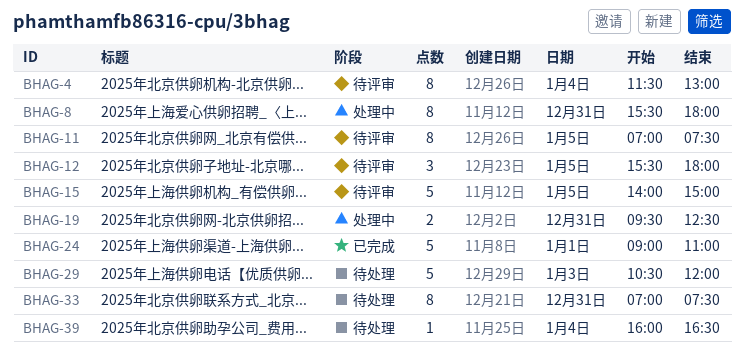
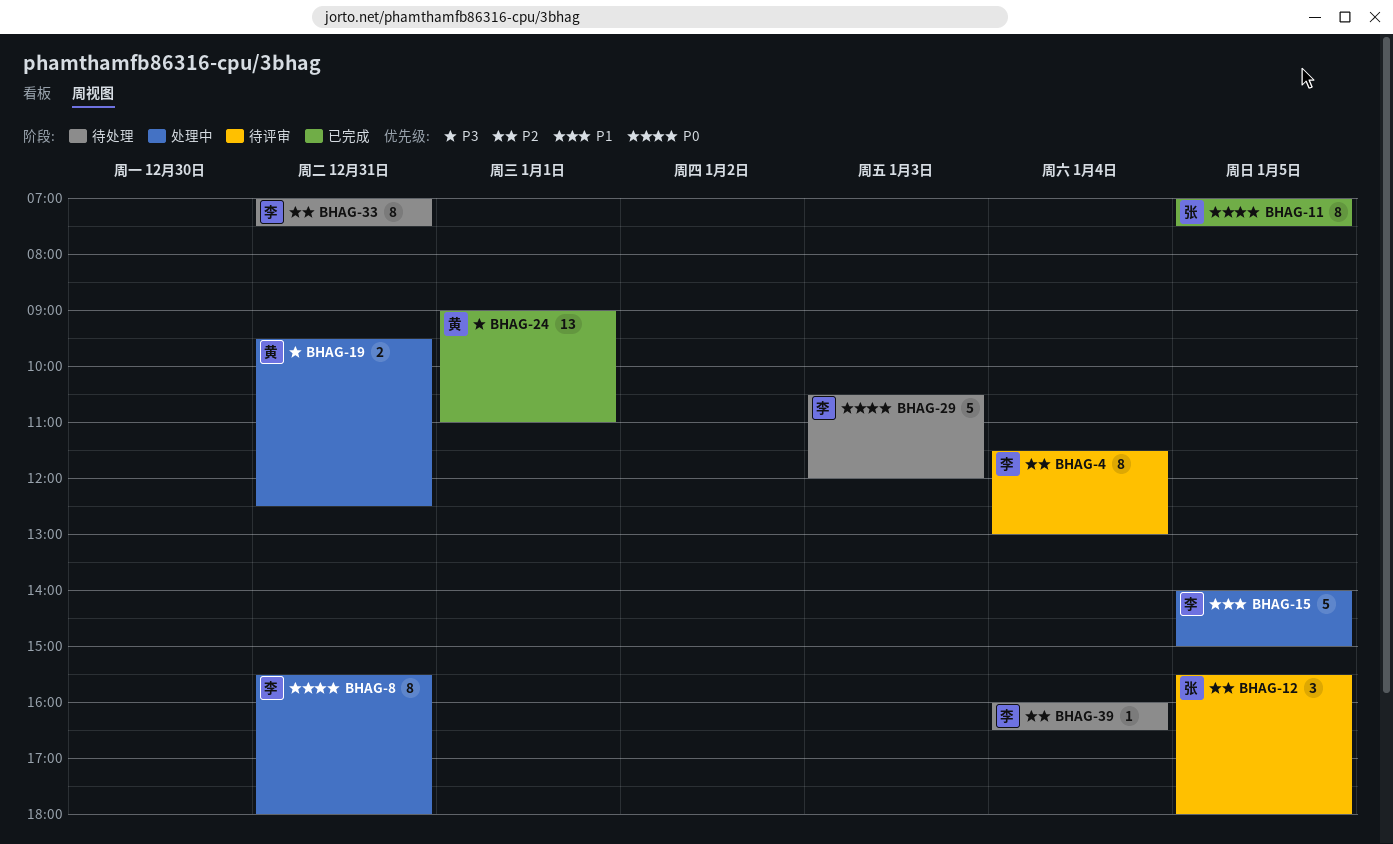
BHAG-11, status: 待评审 -> 已完成
BHAG-15, status: 待评审 -> 处理中
BHAG-24, estimate: 5 -> 13

